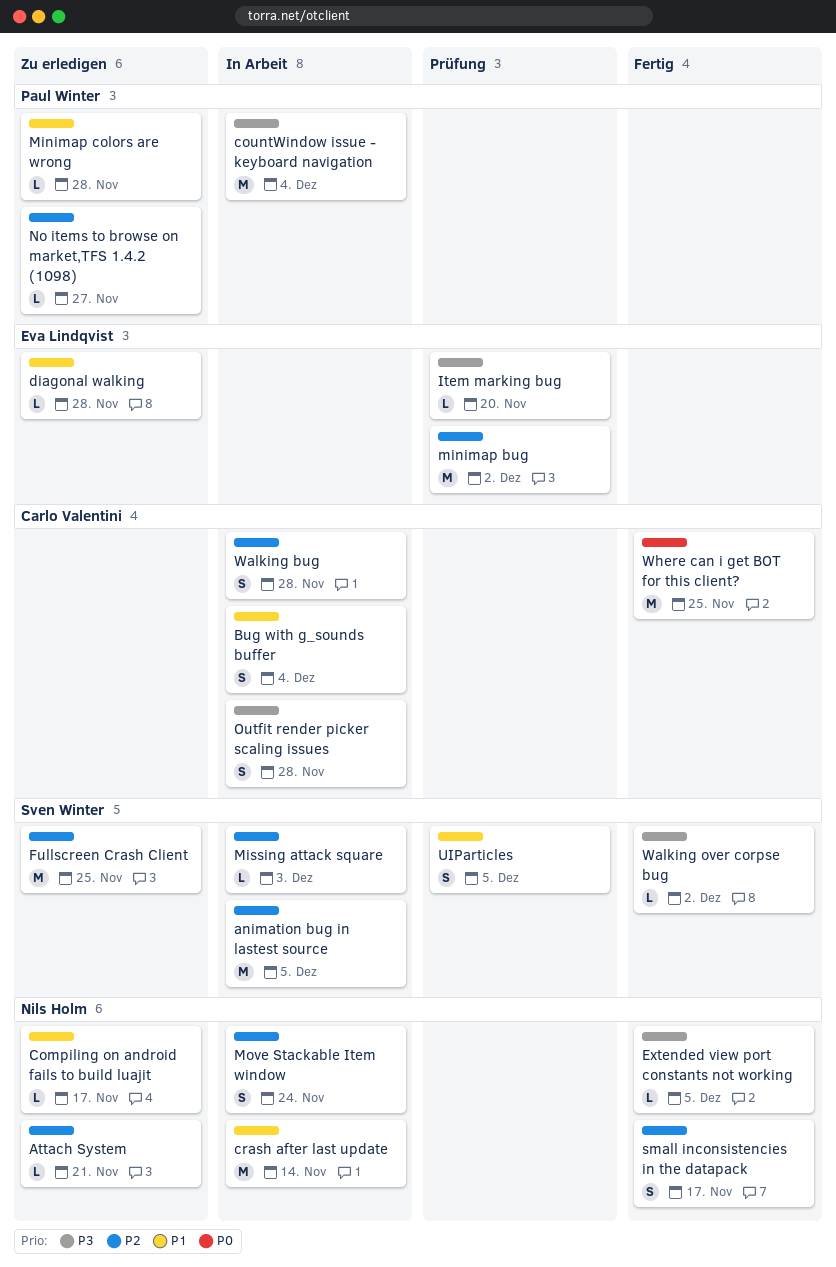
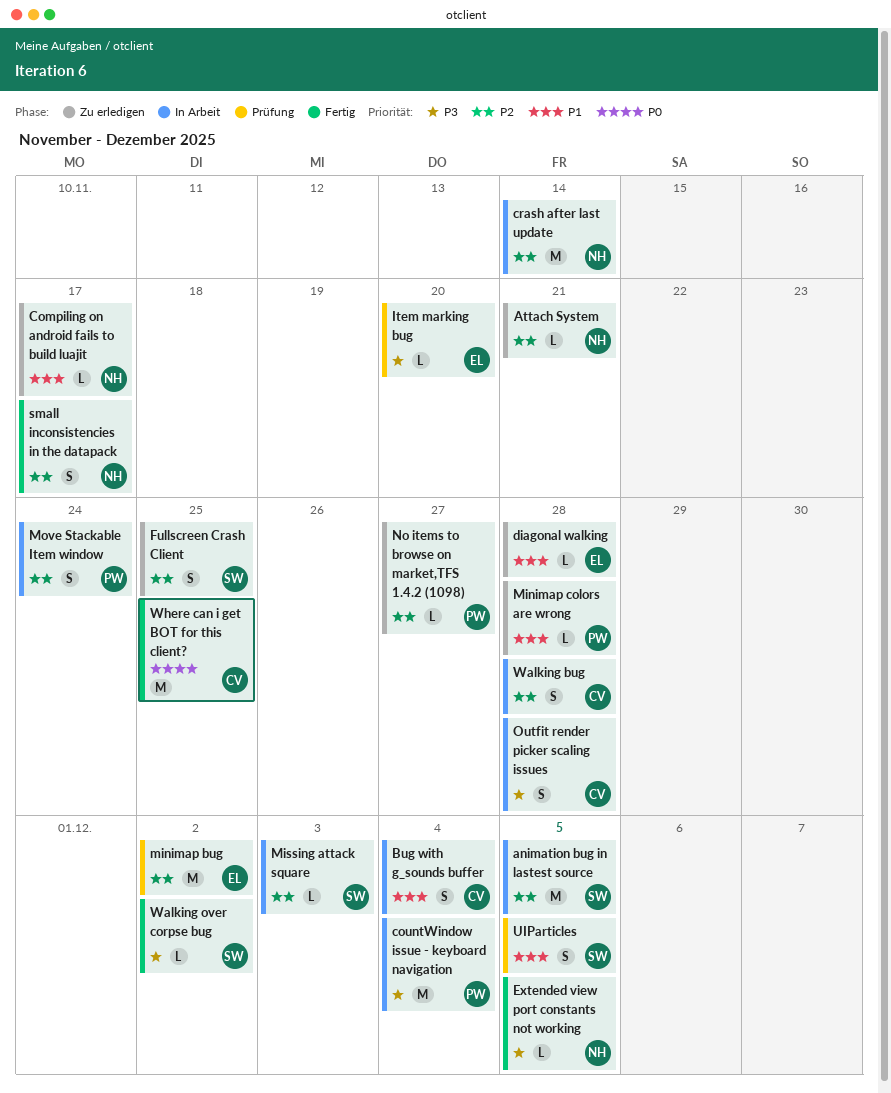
crash after last update, priority: P1 -> P2
Fullscreen Crash Client, estimate: M -> S
Move Stackable Item window, owner: Nils Holm -> Paul Winter

